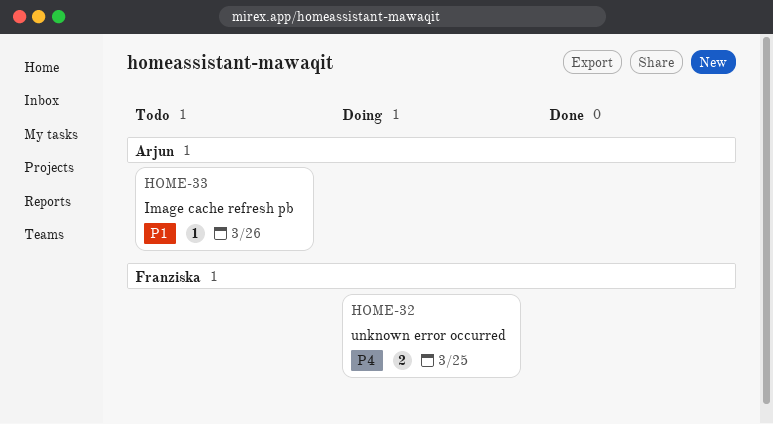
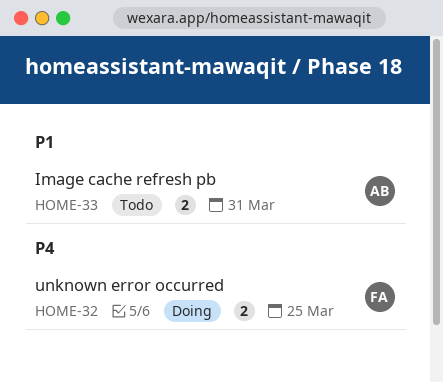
HOME-33, estimate: 1 -> 2
HOME-33, due: Mar 26 -> Mar 31

